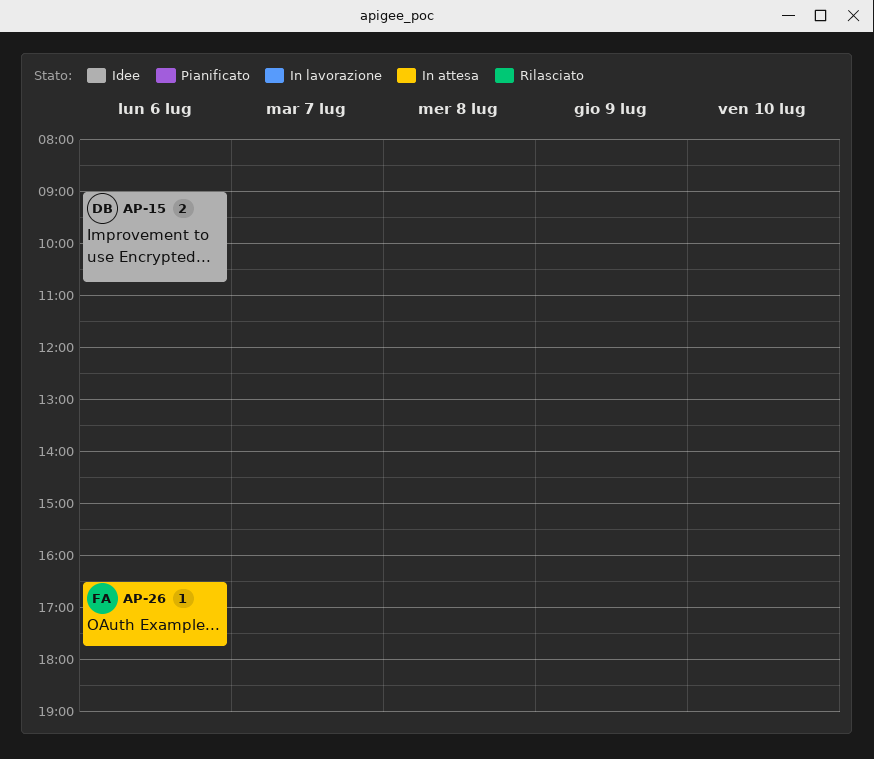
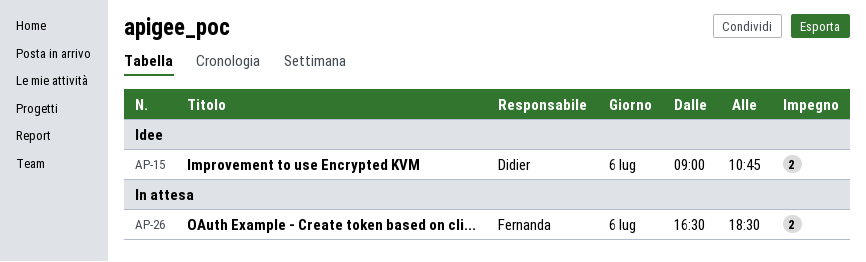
AP-26, estimate: 1 -> 2
AP-26, ends: 17:45 -> 18:30

